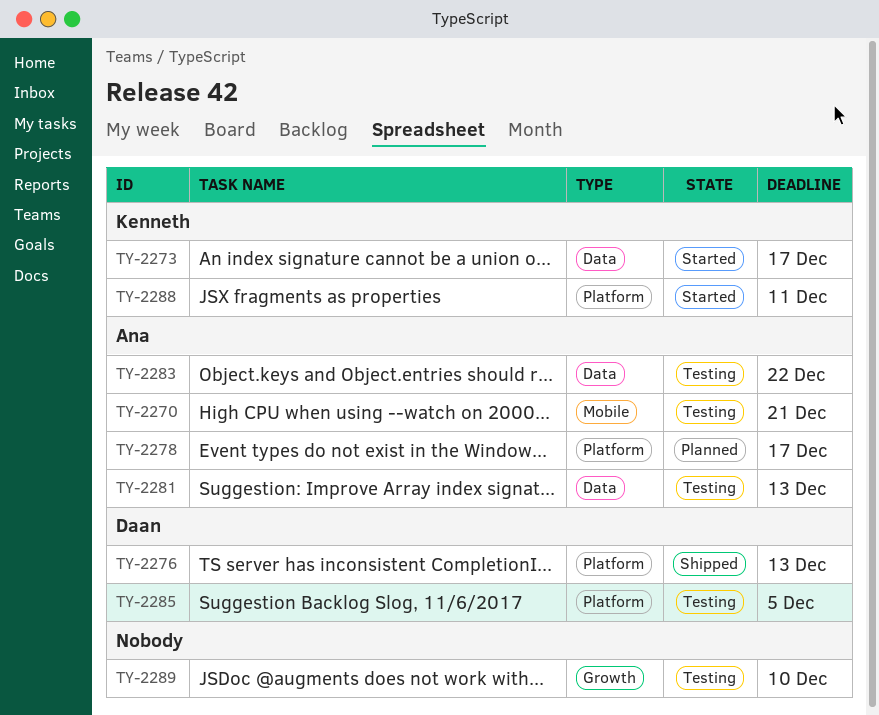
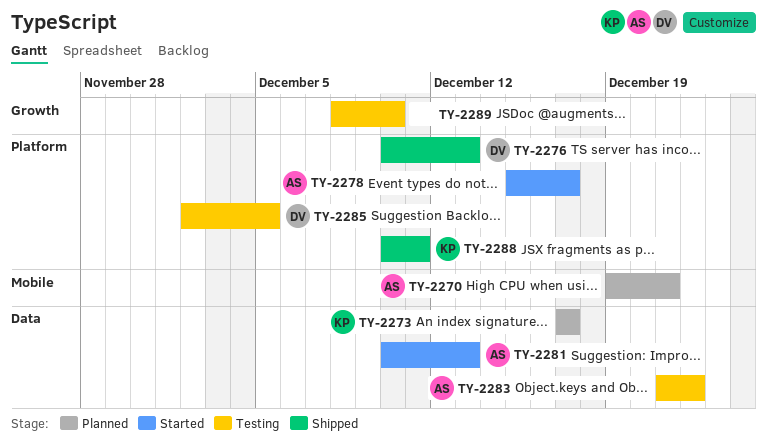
TY-2270, status: Testing -> Planned
TY-2273, status: Started -> Planned
TY-2278, status: Planned -> Started
TY-2281, status: Testing -> Started
TY-2288, status: Started -> Shipped

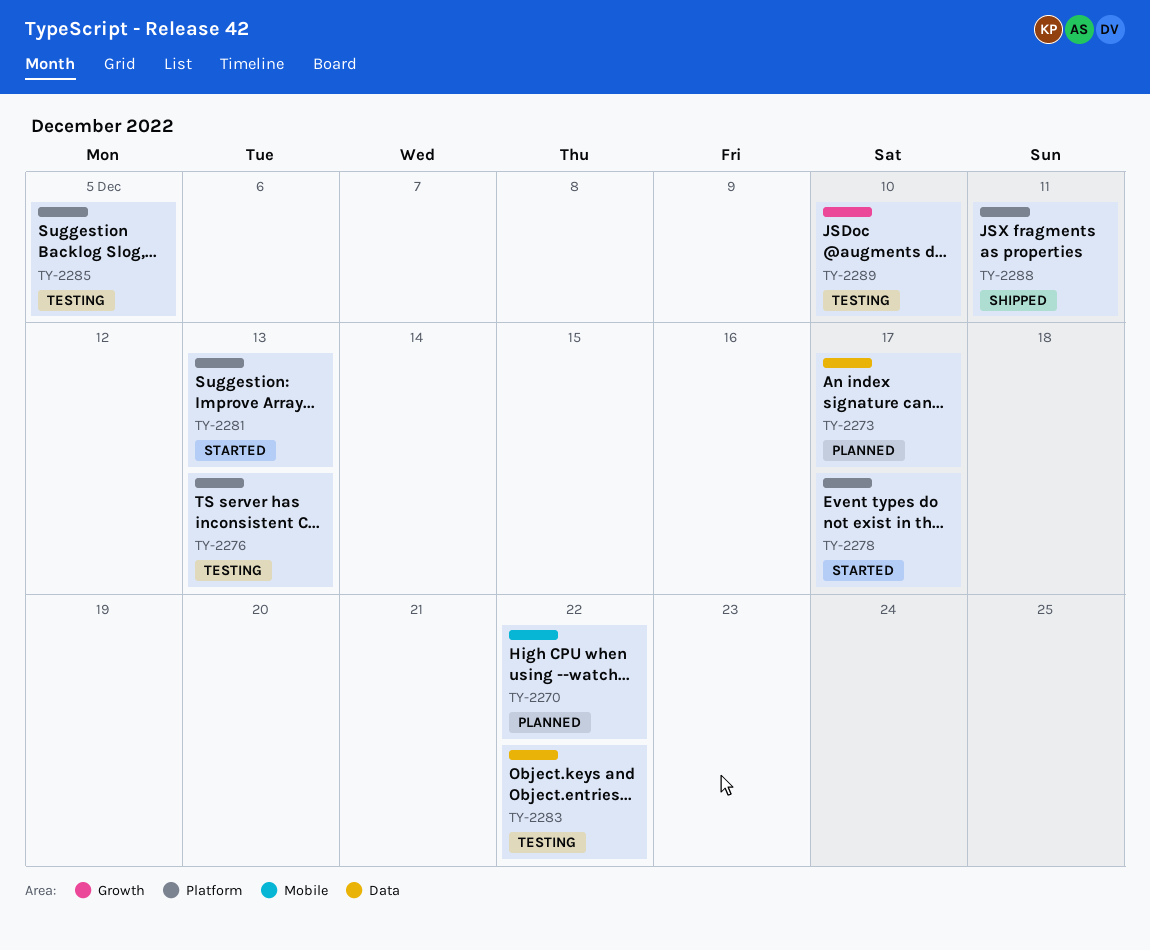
TY-2270, due: Dec 21 -> Dec 22
TY-2276, status: Shipped -> Testing
TY-2281, label: Data -> Platform

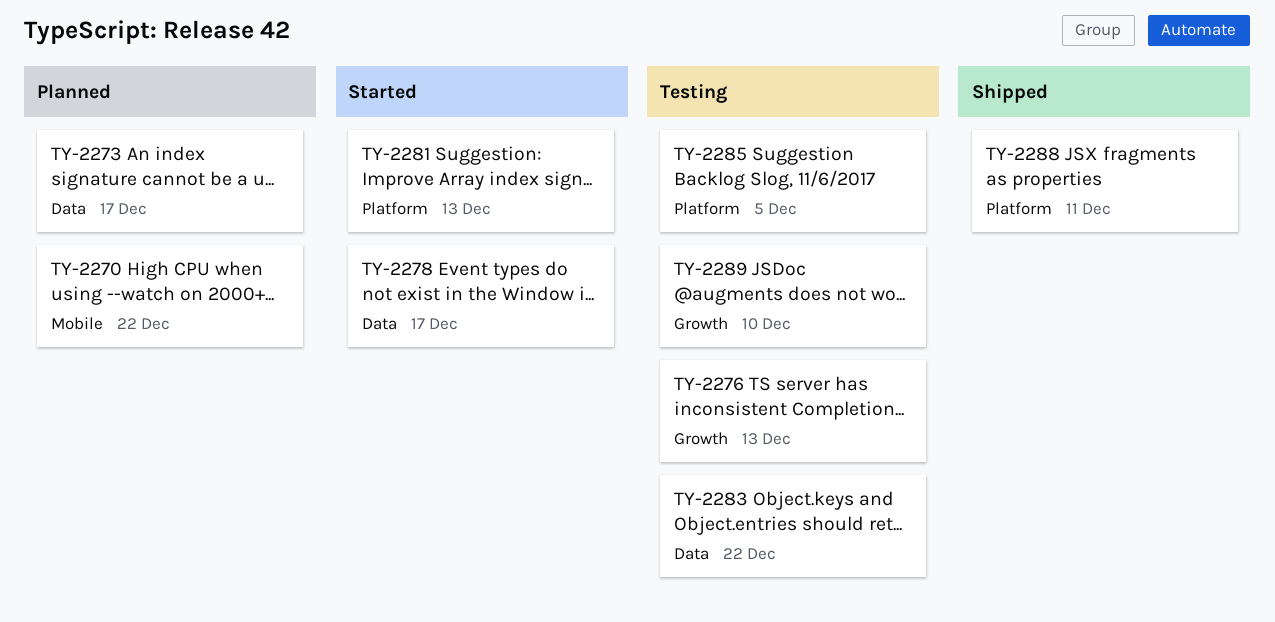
TY-2276, label: Platform -> Growth
TY-2278, label: Platform -> Data

